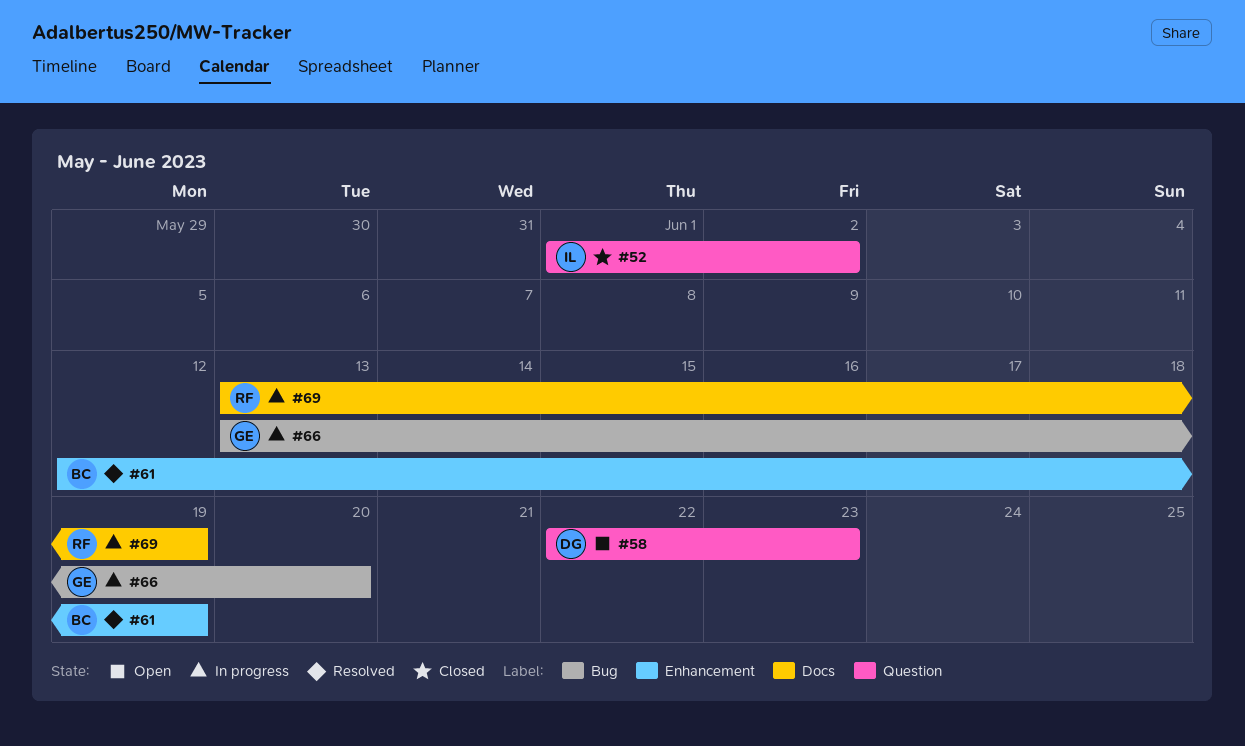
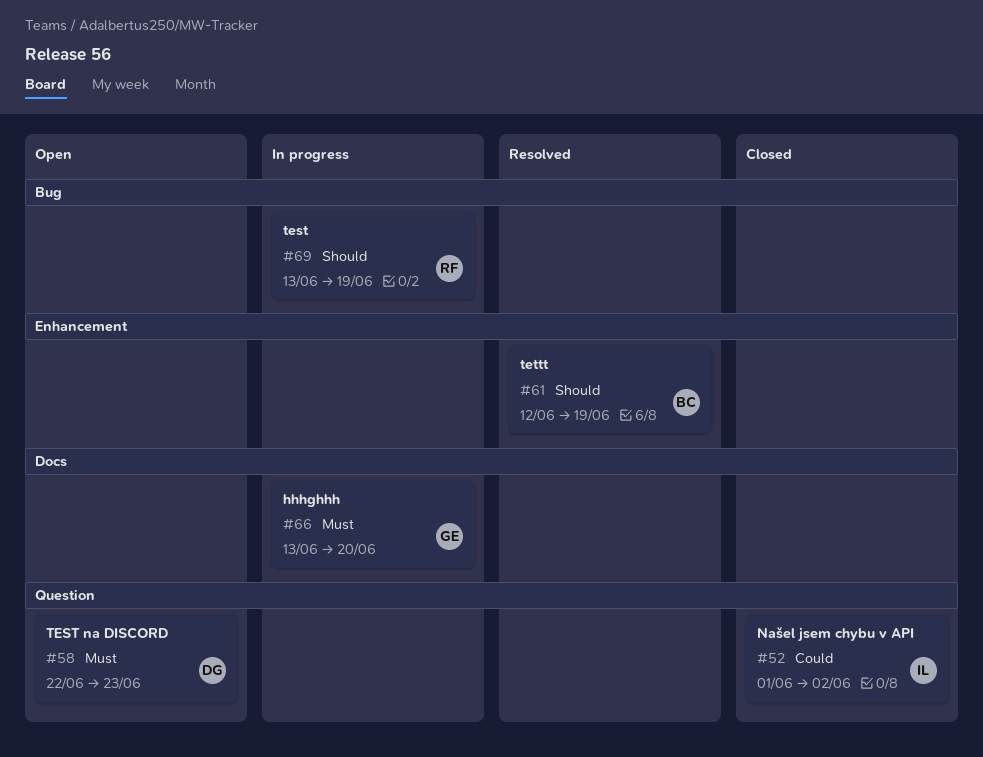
#66, label: Bug -> Docs
#69, label: Docs -> Bug

